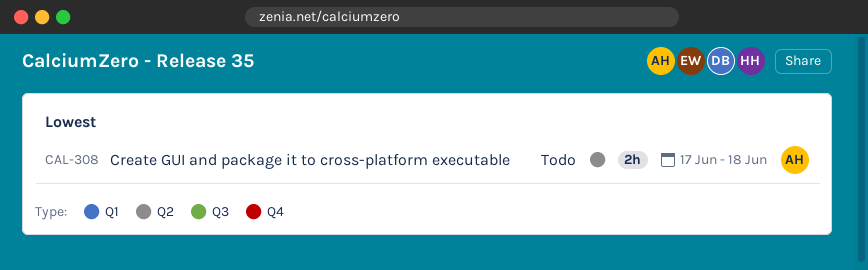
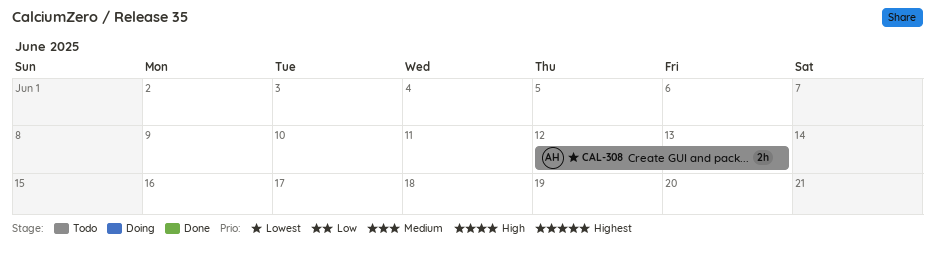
CAL-308, start: Jun 17 -> Jun 12
CAL-308, due: Jun 18 -> Jun 13

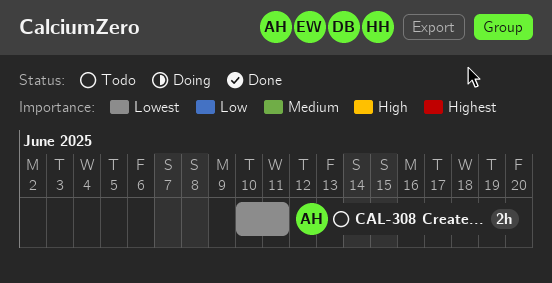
CAL-308, start: Jun 12 -> Jun 10
CAL-308, due: Jun 13 -> Jun 11

